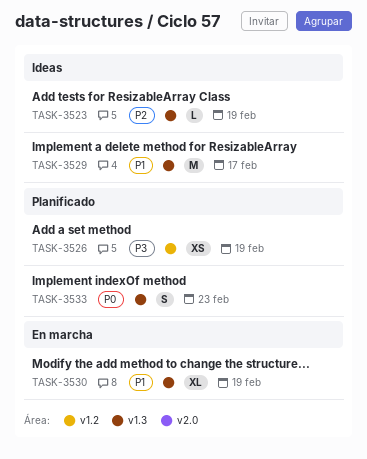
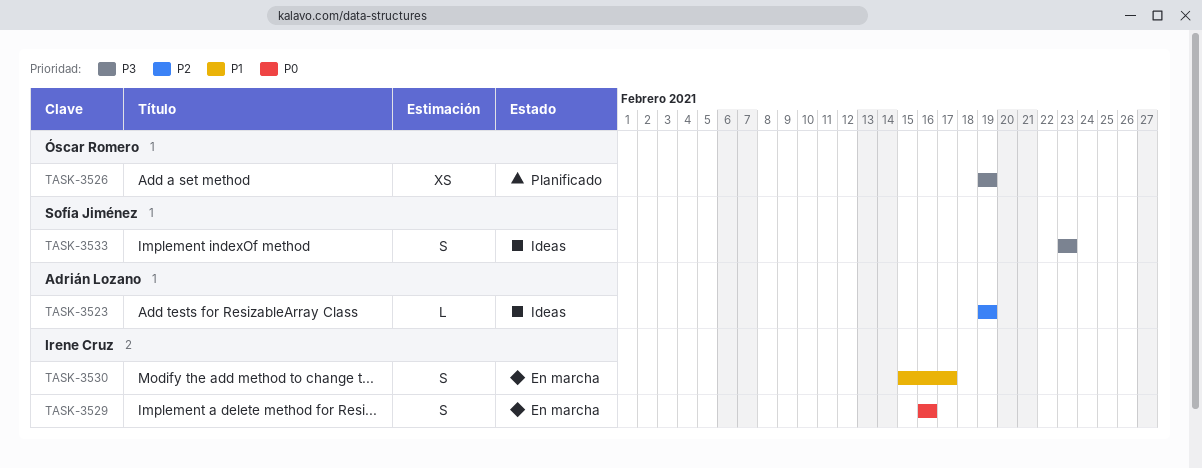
TASK-3529, status: Ideas -> En marcha
TASK-3529, priority: P1 -> P0
TASK-3529, estimate: M -> S
TASK-3529, due: Feb 17 -> Feb 16
TASK-3530, estimate: XL -> S
TASK-3530, due: Feb 19 -> Feb 17
TASK-3533, status: Planificado -> Ideas
TASK-3533, priority: P0 -> P3

